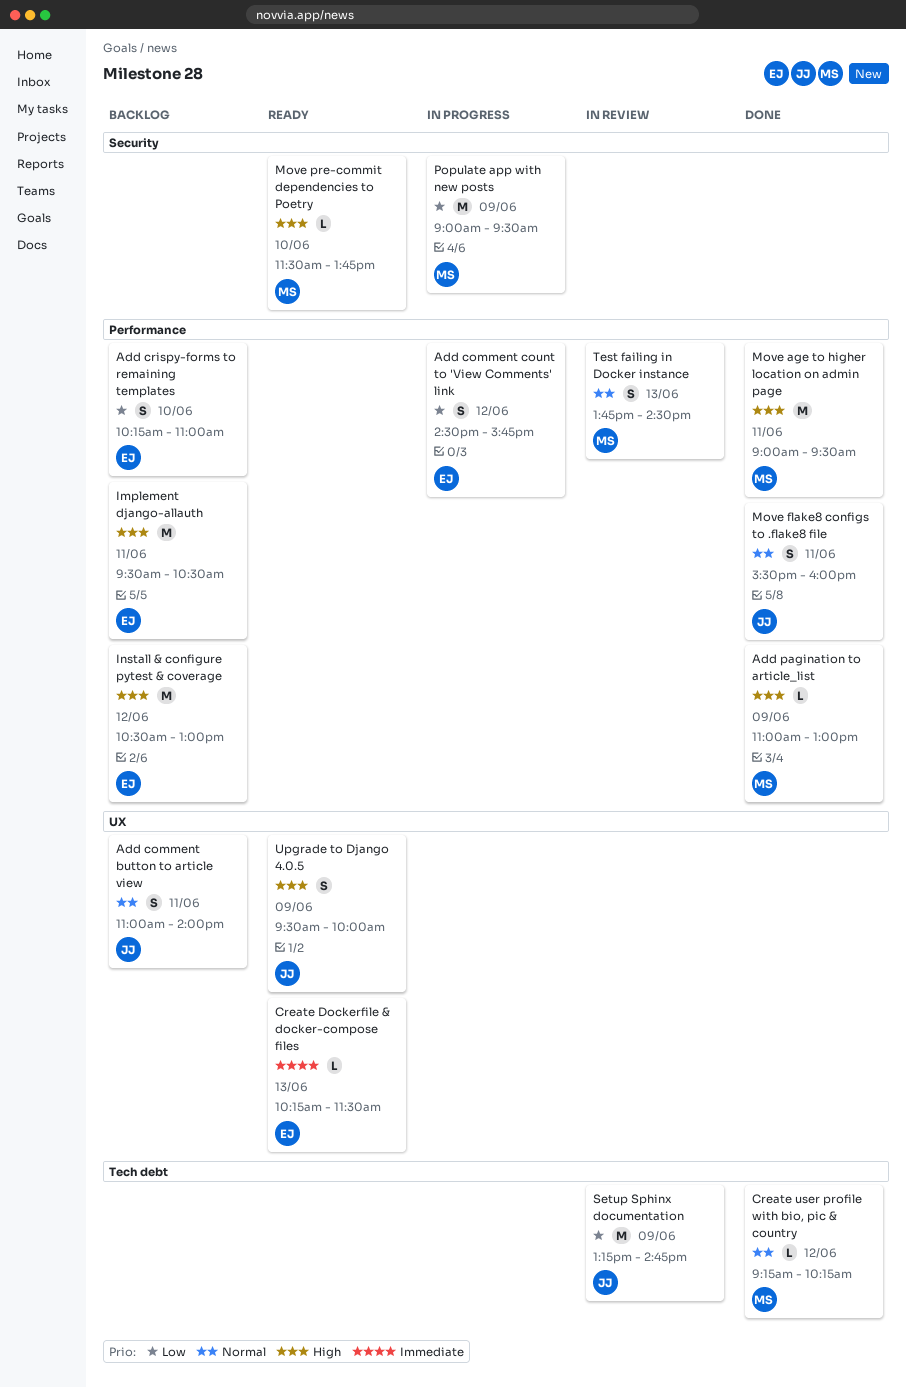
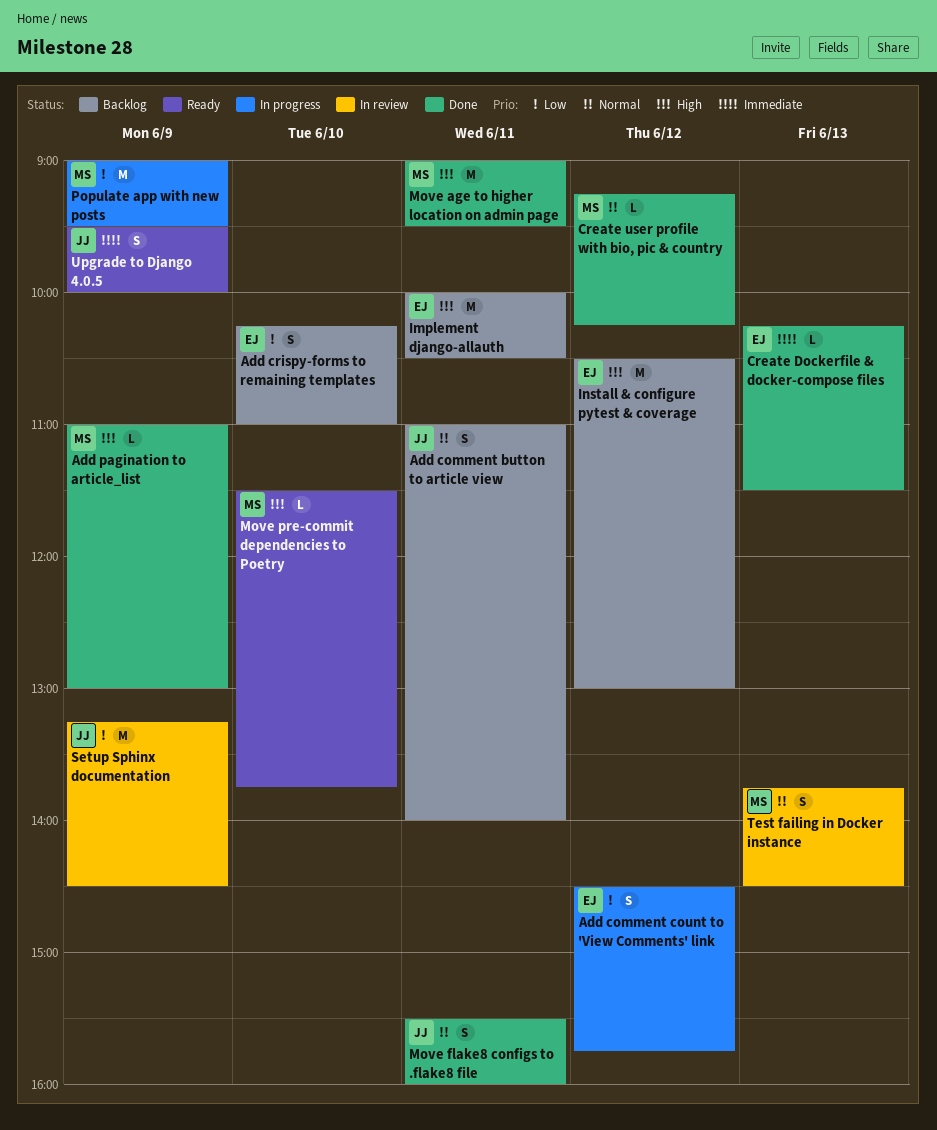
Create Dockerfile & docker-compose files, status: Ready -> Done
Implement django-allauth, begins: 09:30 -> 10:00
Setup Sphinx documentation, ends: 14:45 -> 14:30
Upgrade to Django 4.0.5, priority: High -> Immediate

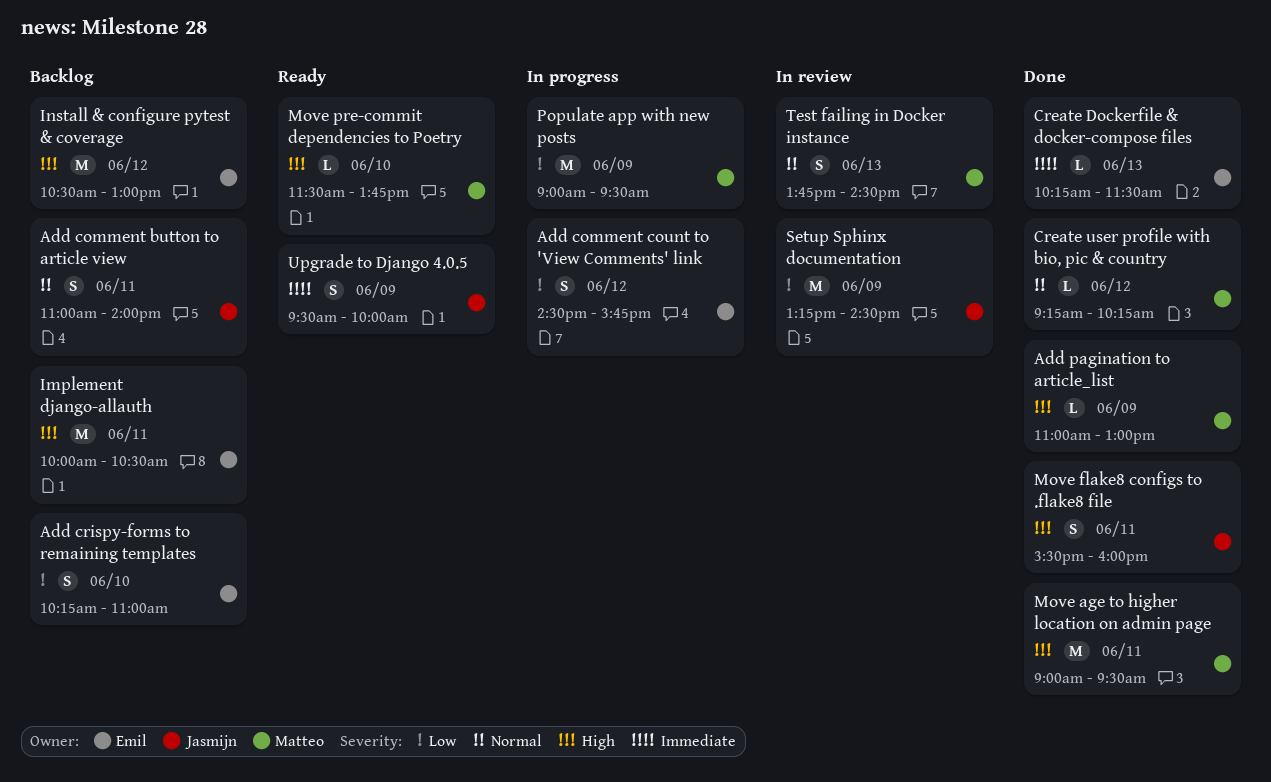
Move flake8 configs to .flake8 file, priority: Normal -> High

